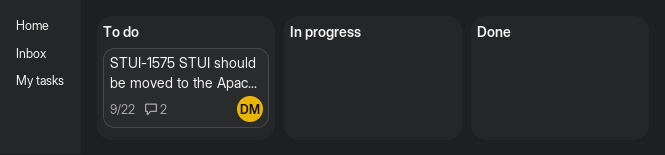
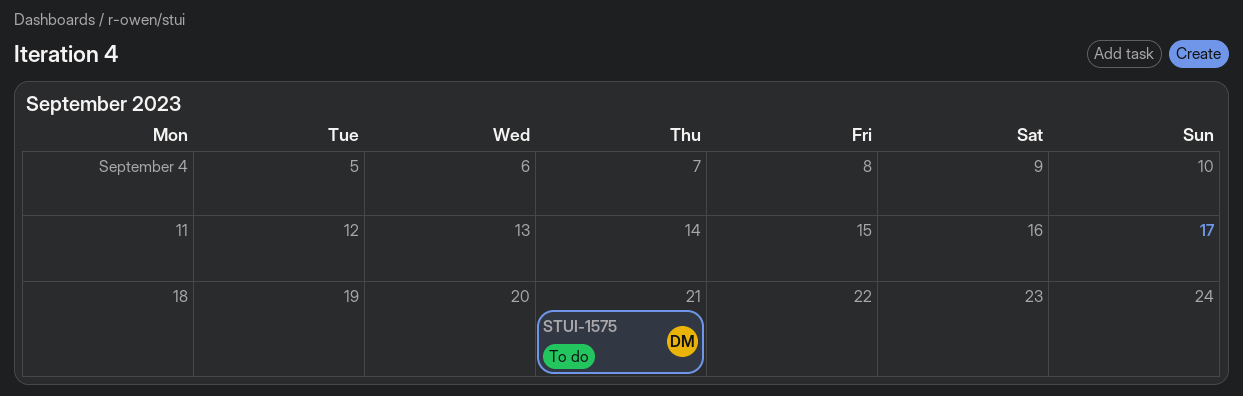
STUI-1575, due: Sep 22 -> Sep 21

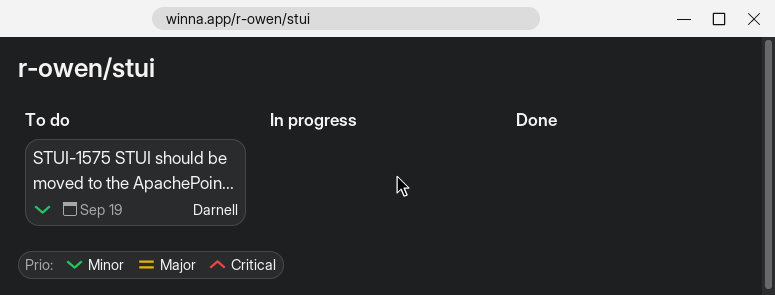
STUI-1575, due: Sep 21 -> Sep 19

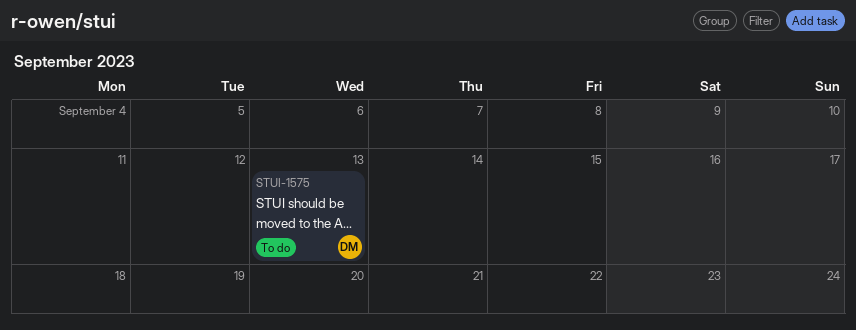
STUI-1575, due: Sep 19 -> Sep 13

